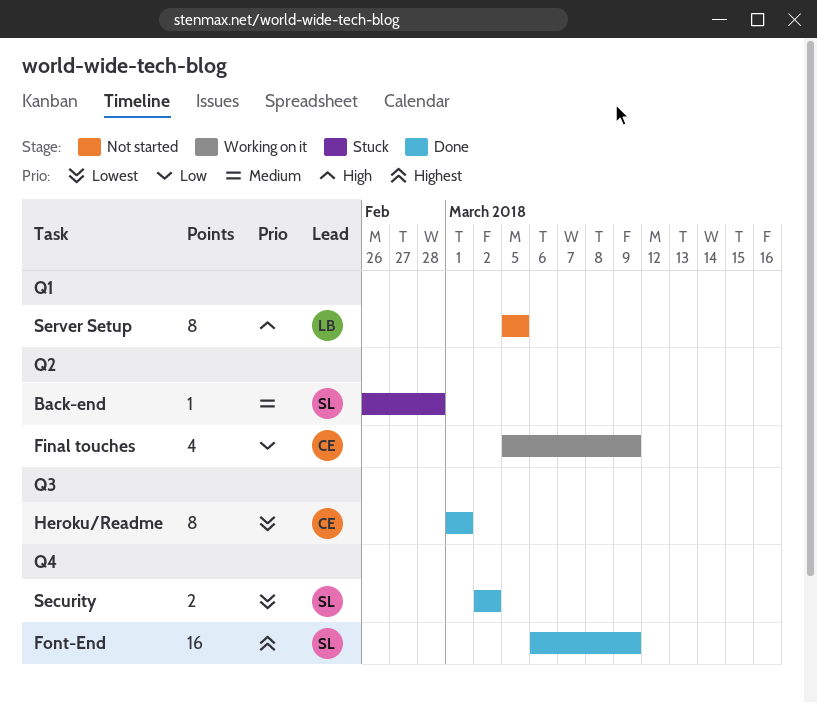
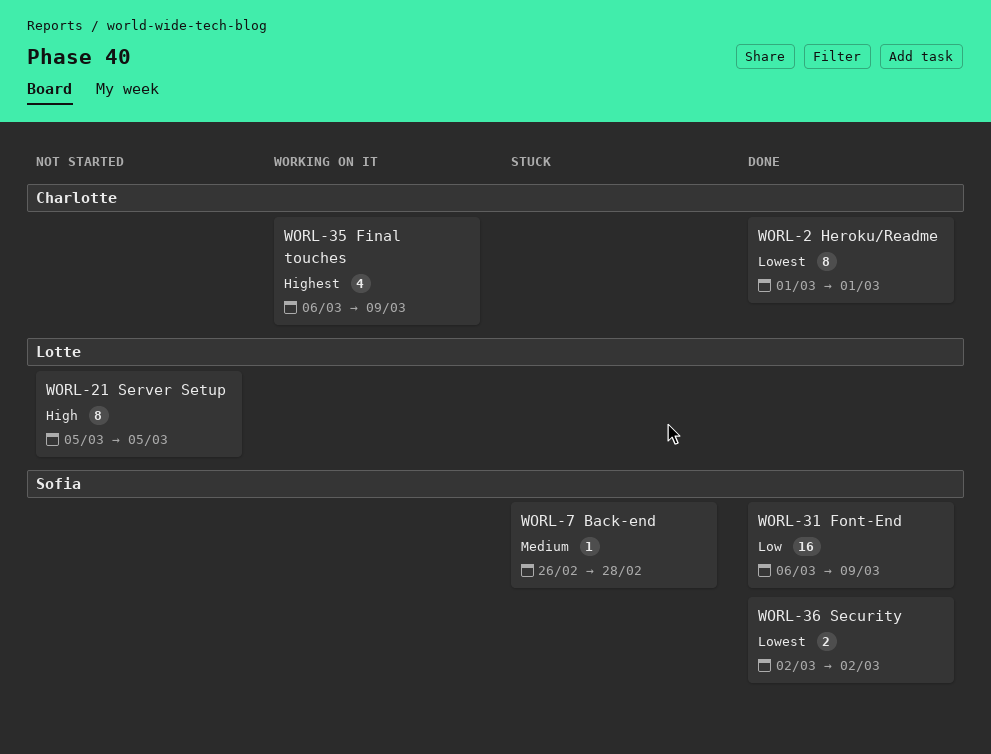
Final touches, priority: Low -> Highest
Final touches, start: Mar 5 -> Mar 6
Font-End, priority: Highest -> Low

